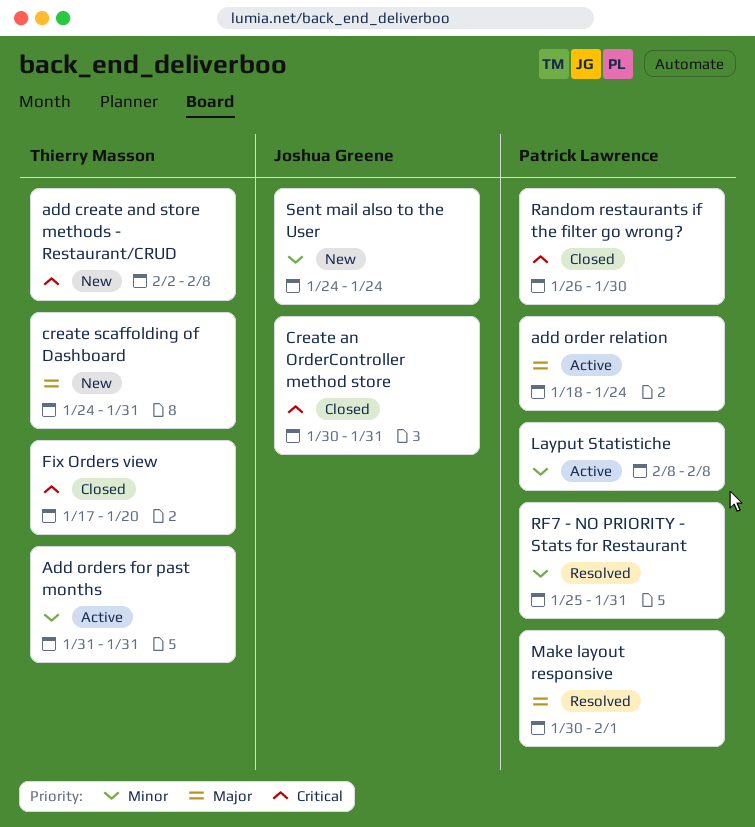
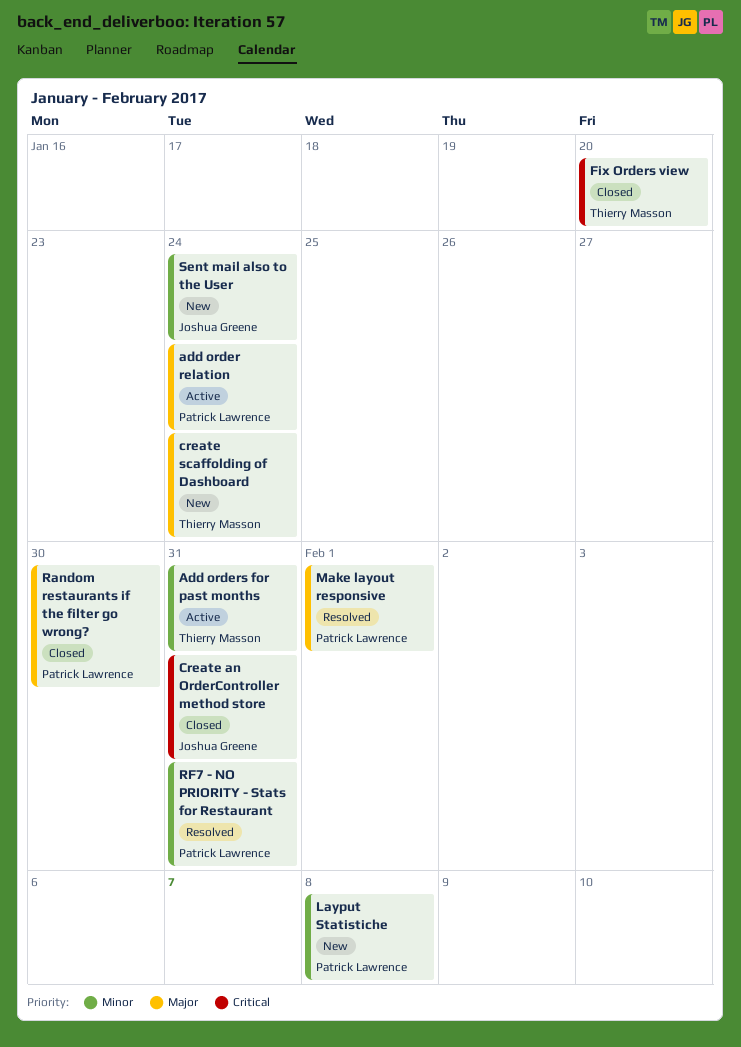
add create and store methods - Restaurant/CRUD: present -> none
create scaffolding of Dashboard, due: Jan 31 -> Jan 24
Layput Statistiche, status: Active -> New
Random restaurants if the filter go wrong?, priority: Critical -> Major

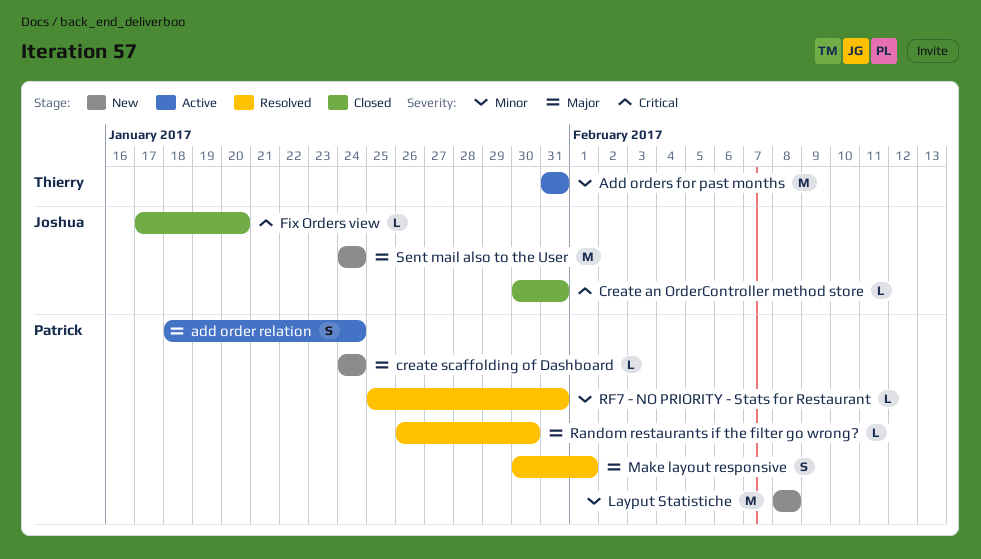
create scaffolding of Dashboard, owner: Thierry Masson -> Patrick Lawrence
Fix Orders view, owner: Thierry Masson -> Joshua Greene
Random restaurants if the filter go wrong?, status: Closed -> Resolved
Sent mail also to the User, priority: Minor -> Major

